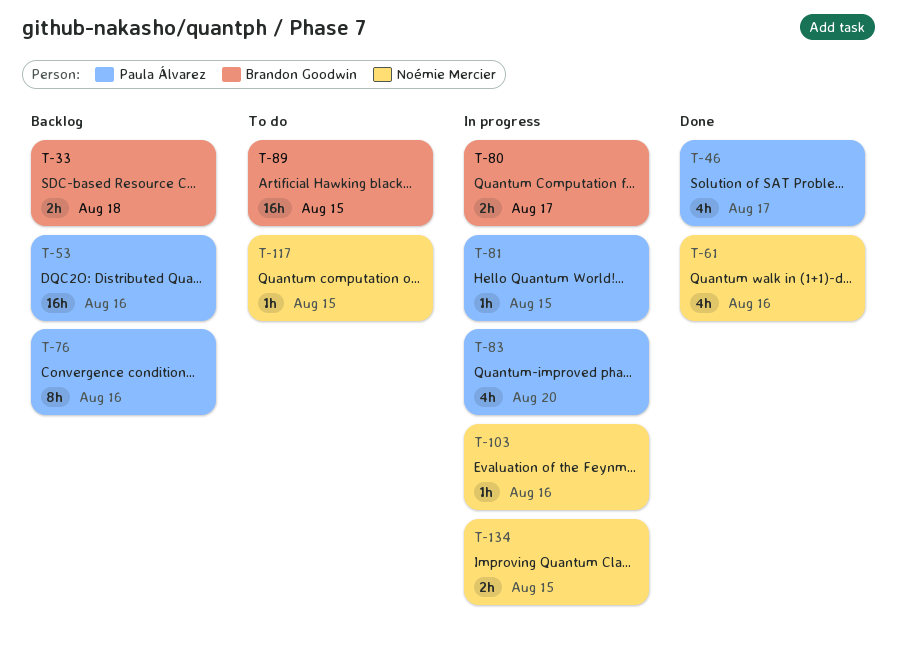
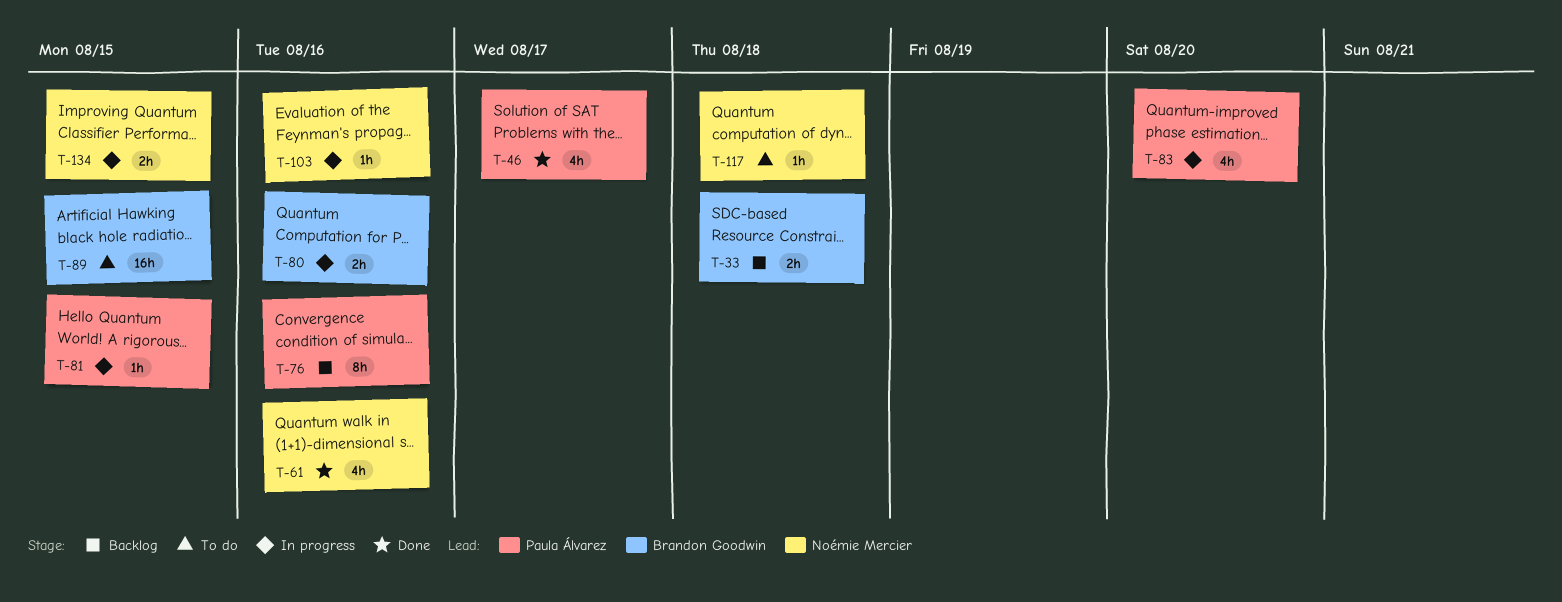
T-53: present -> none
T-80, due: Aug 17 -> Aug 16
T-117, due: Aug 15 -> Aug 18

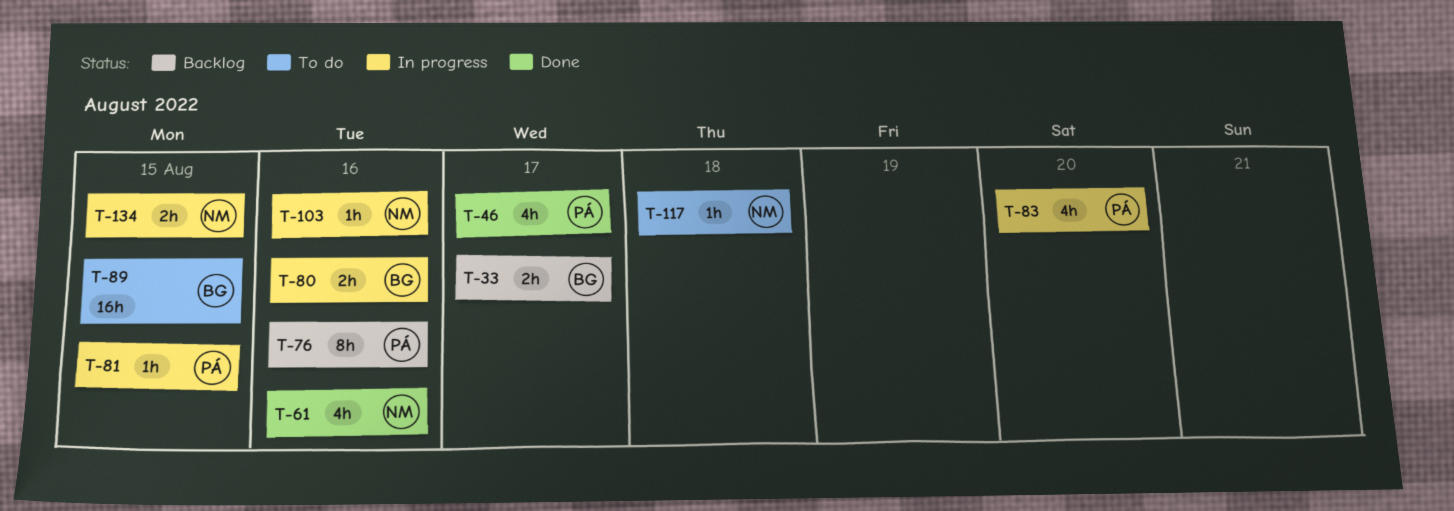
T-33, due: Aug 18 -> Aug 17

